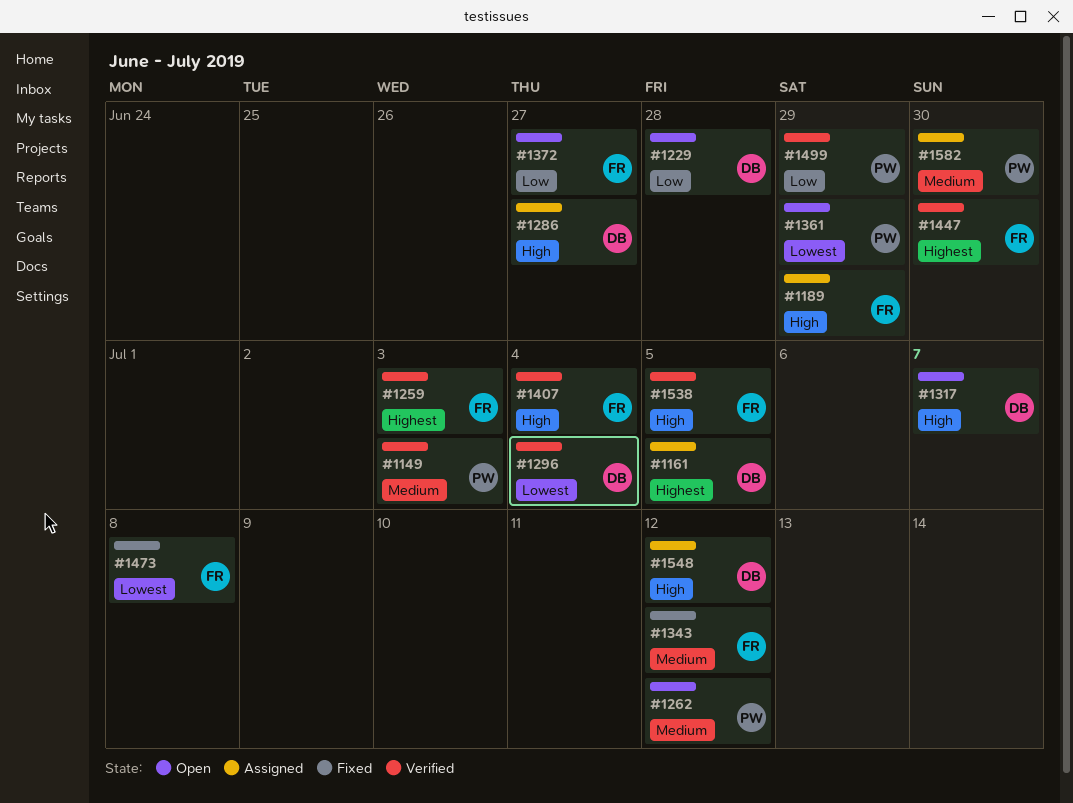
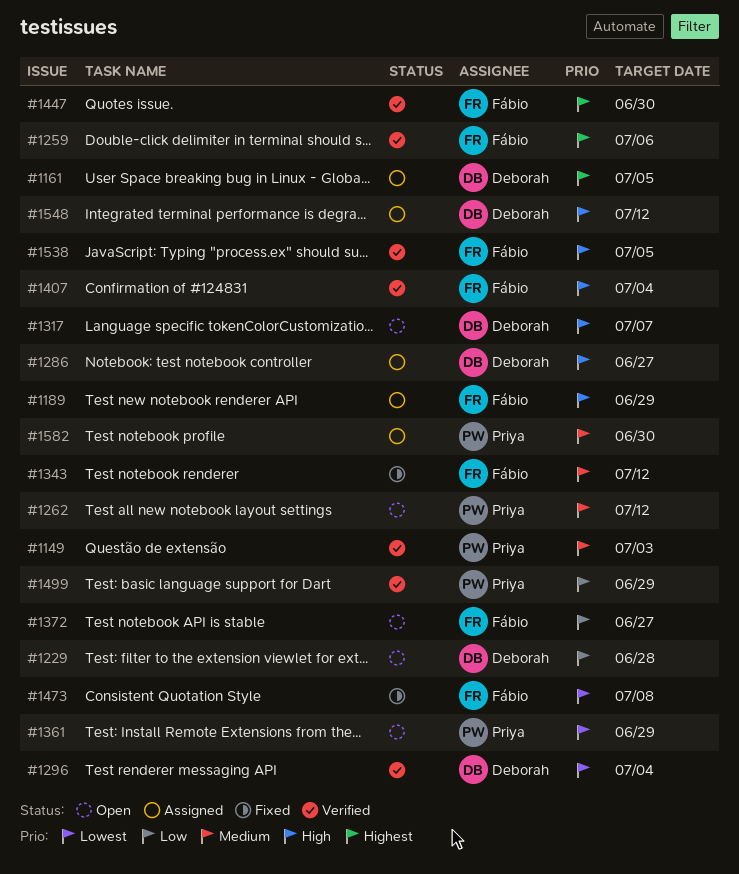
#1259, due: Jul 3 -> Jul 6

